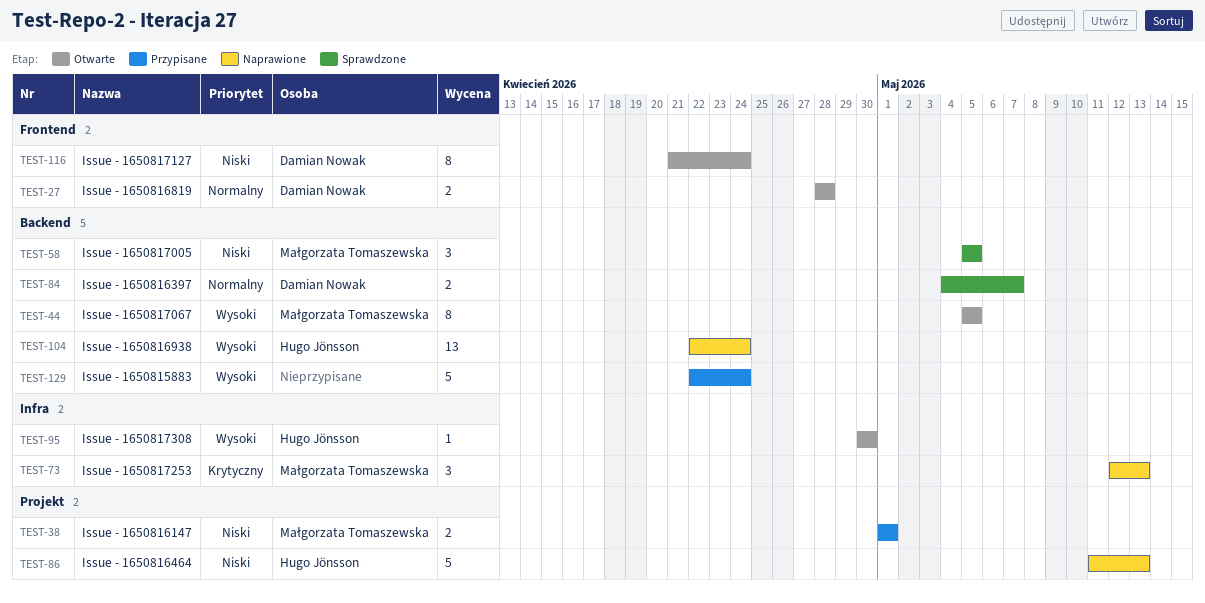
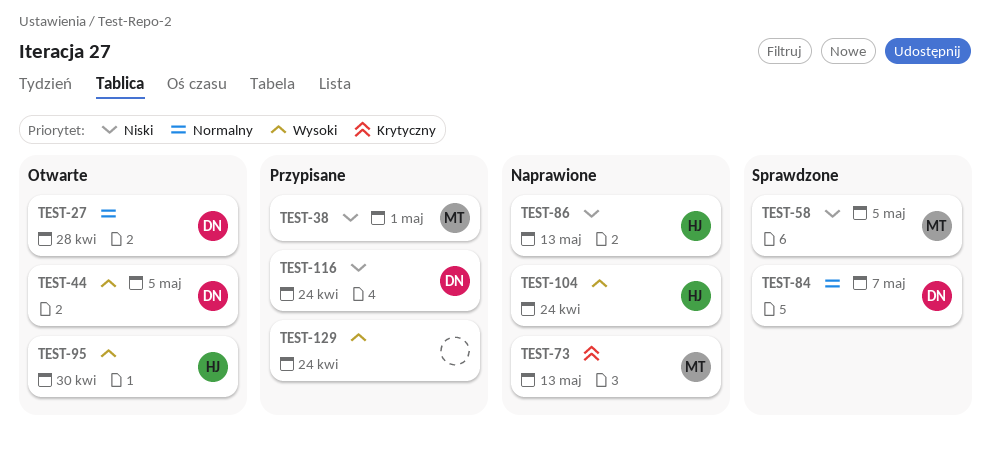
TEST-44, owner: Małgorzata Tomaszewska -> Damian Nowak
TEST-116, status: Otwarte -> Przypisane

